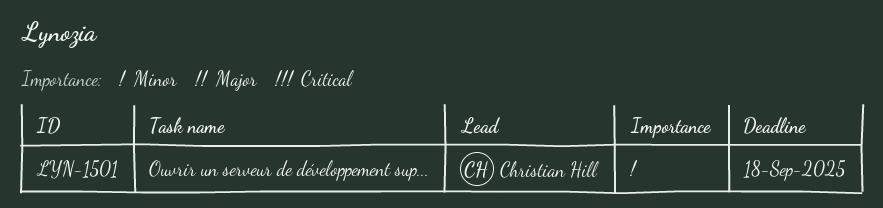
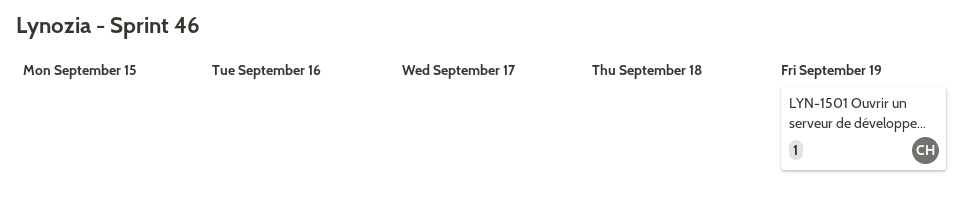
LYN-1501, due: Sep 18 -> Sep 19

